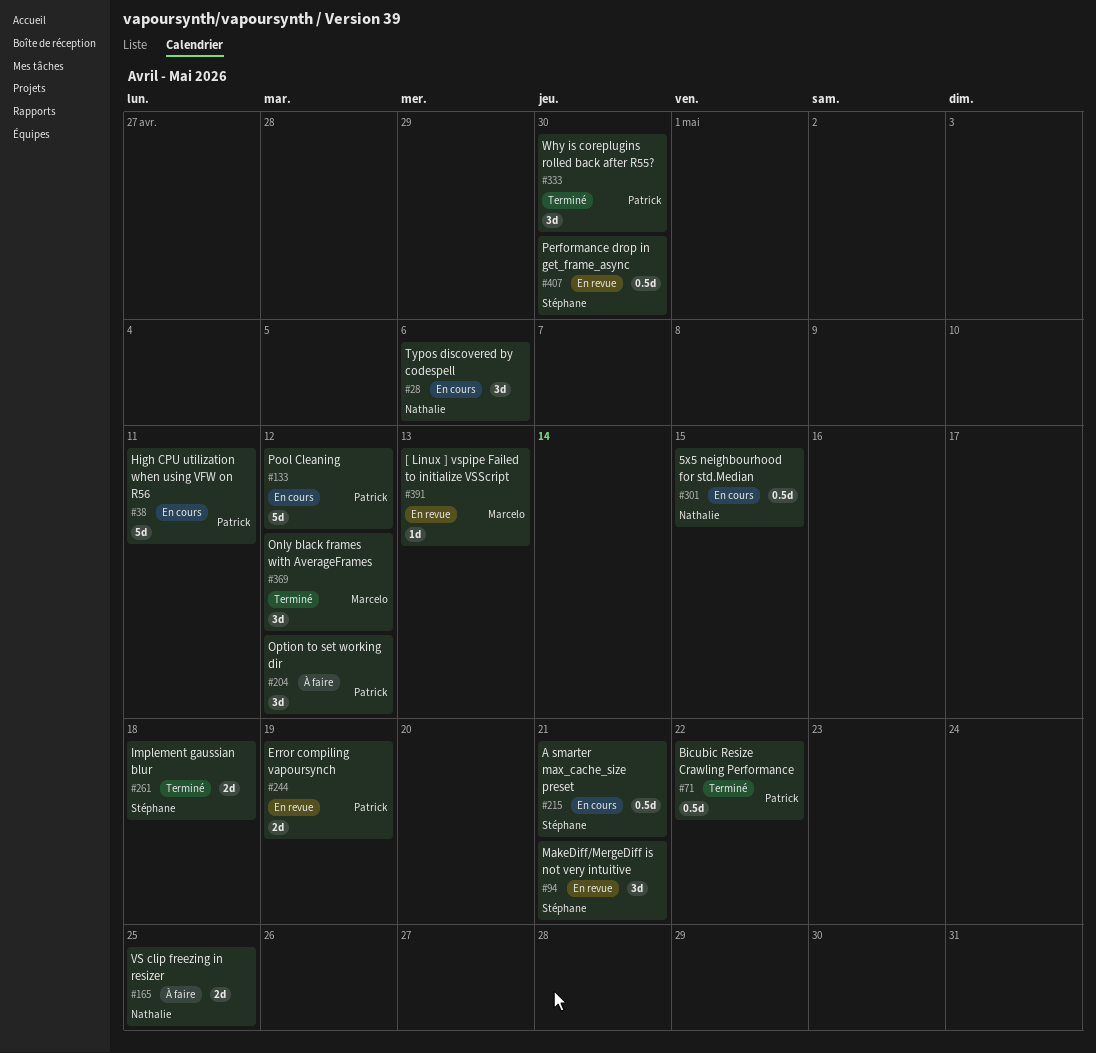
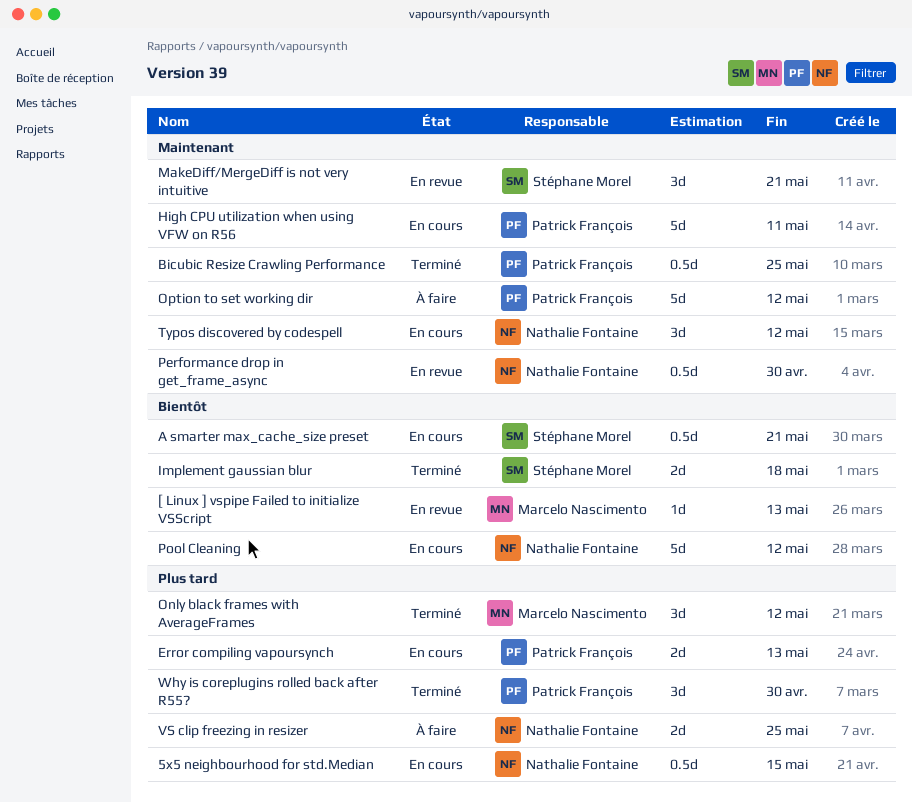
Bicubic Resize Crawling Performance, due: May 22 -> May 25
Error compiling vapoursynch, status: En revue -> En cours
Error compiling vapoursynch, due: May 19 -> May 13
Option to set working dir, estimate: 3d -> 5d
Performance drop in get_frame_async, owner: Stéphane Morel -> Nathalie Fontaine
Pool Cleaning, owner: Patrick François -> Nathalie Fontaine
Typos discovered by codespell, due: May 6 -> May 12

